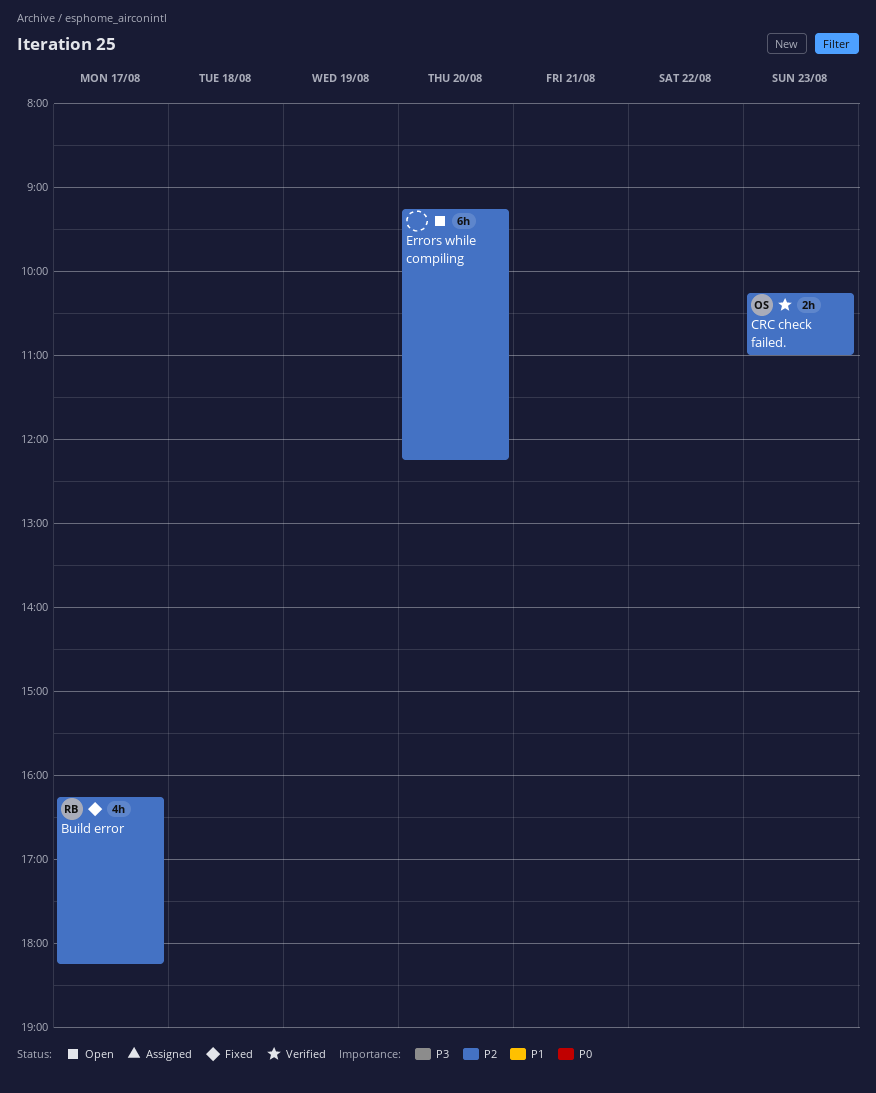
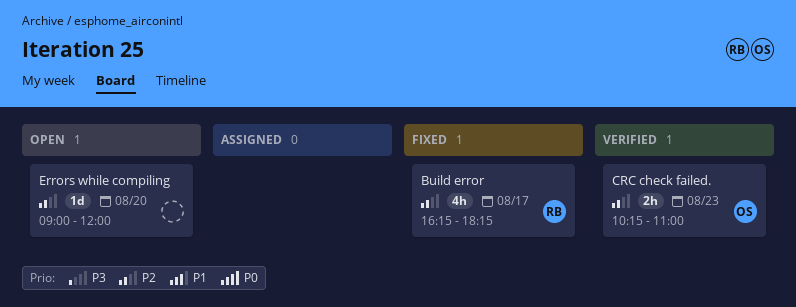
Errors while compiling, estimate: 6h -> 1d
Errors while compiling, begins: 09:15 -> 09:00
Errors while compiling, ends: 12:15 -> 12:00

